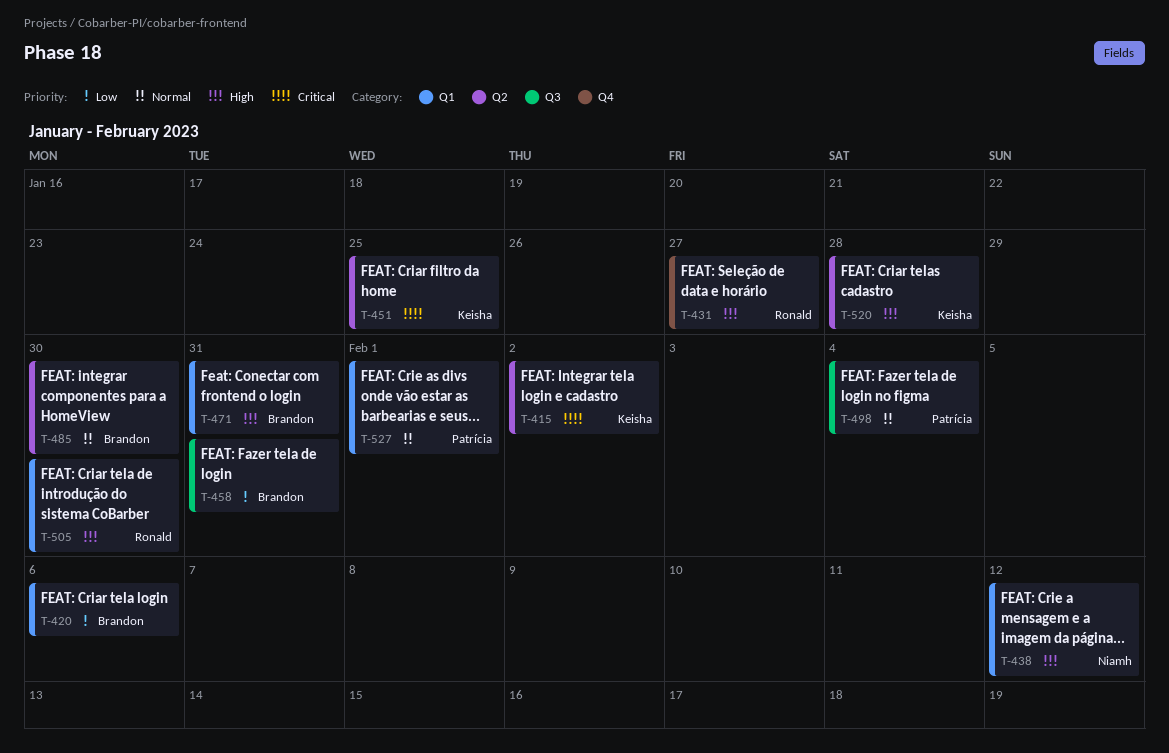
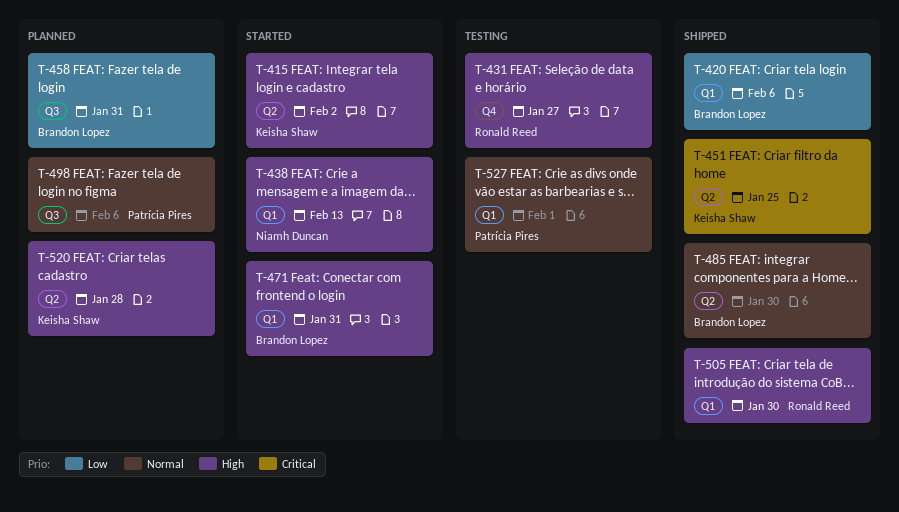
T-415, priority: Critical -> High
T-438, due: Feb 12 -> Feb 13
T-498, due: Feb 4 -> Feb 6

